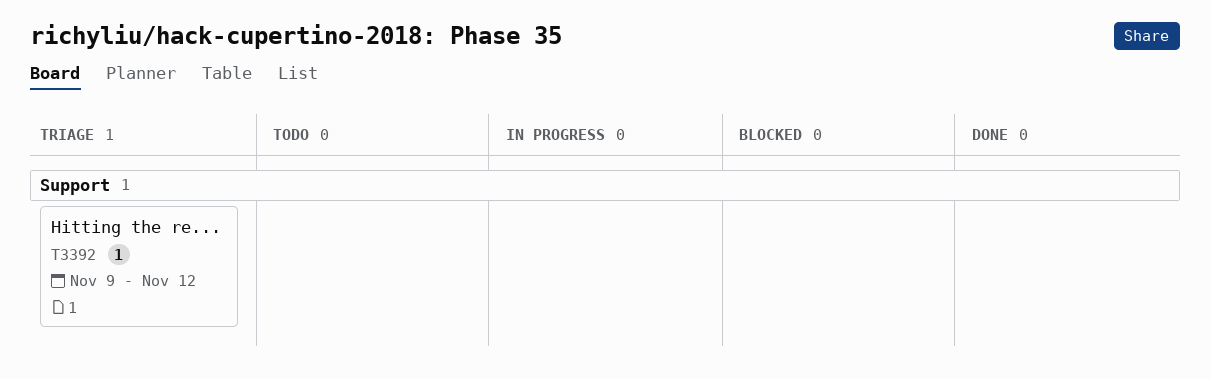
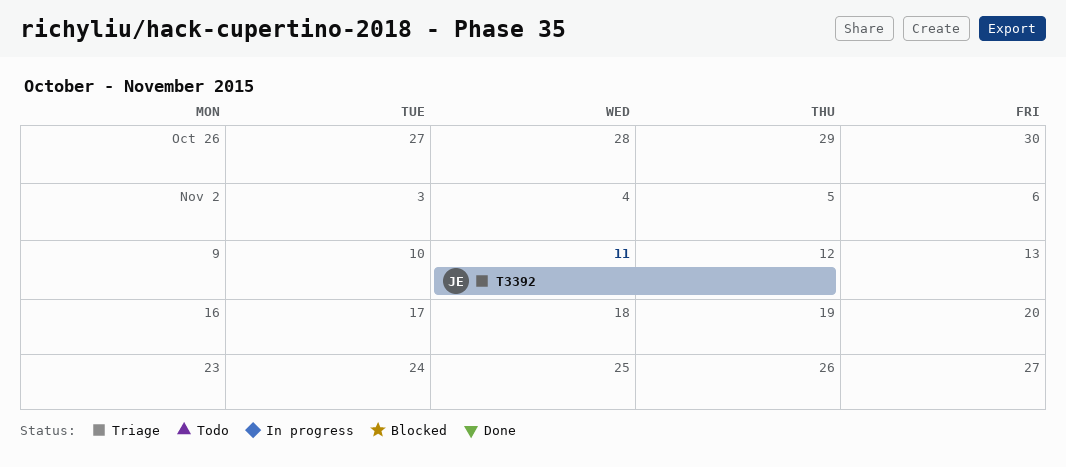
T3392, start: Nov 9 -> Nov 11

